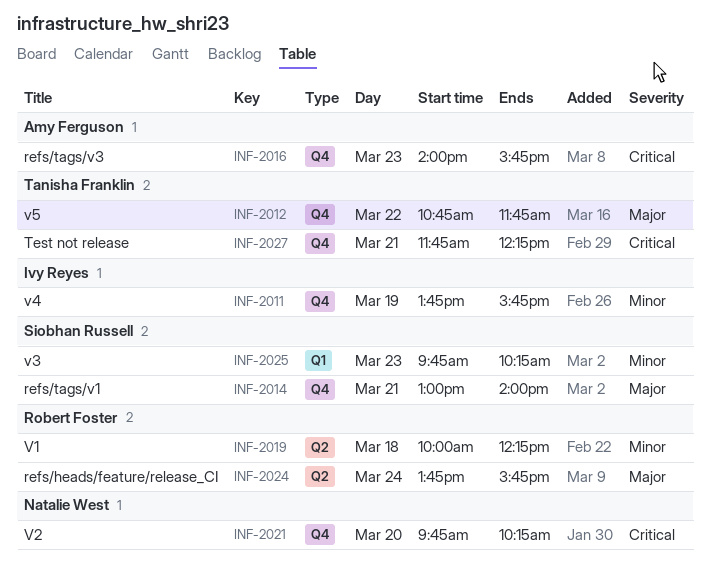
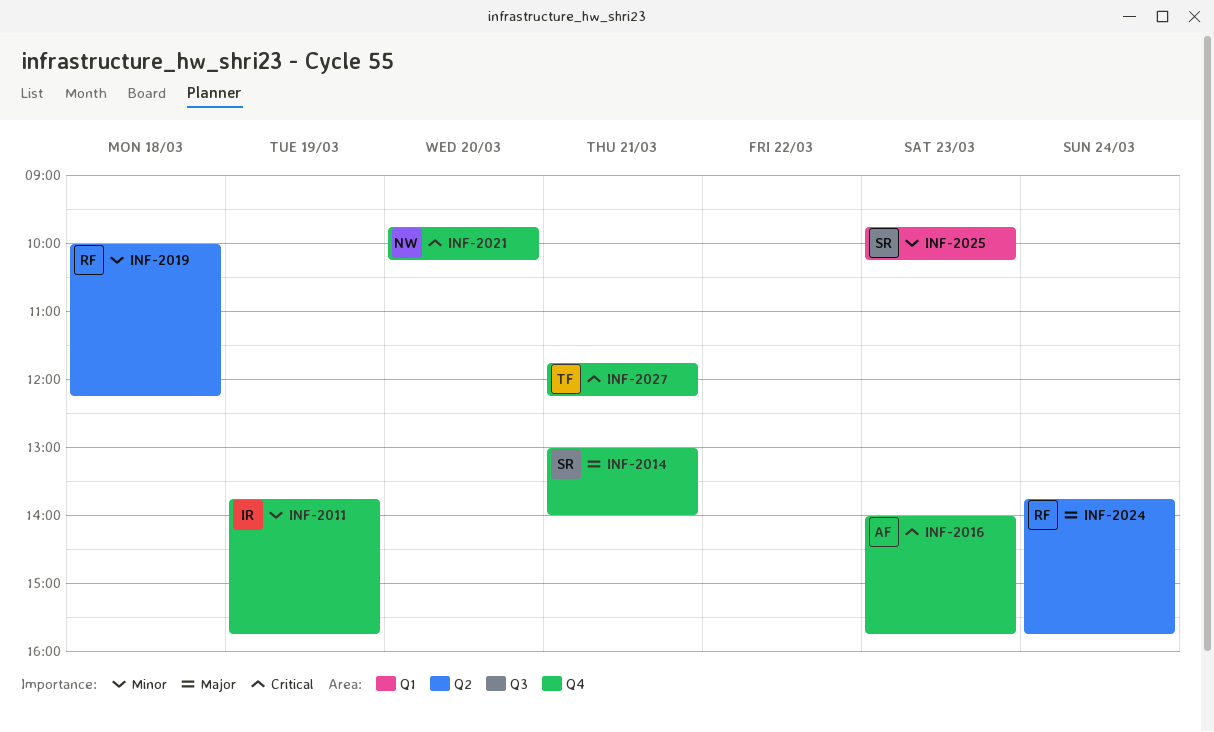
INF-2012: present -> none

